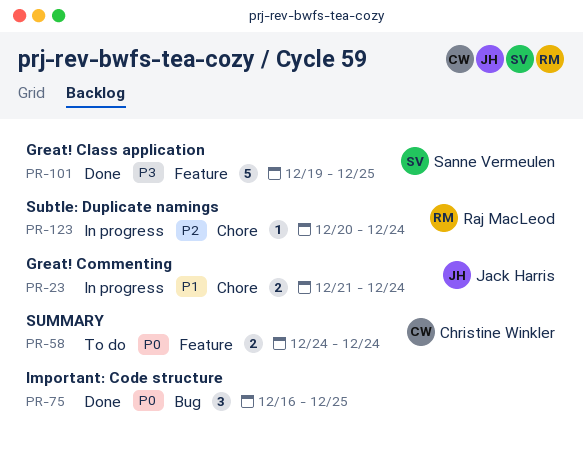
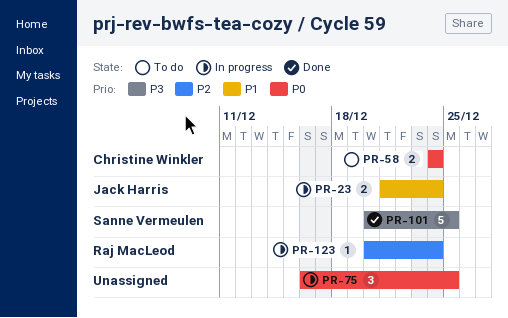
PR-75, status: Done -> In progress
PR-101, start: Dec 19 -> Dec 20

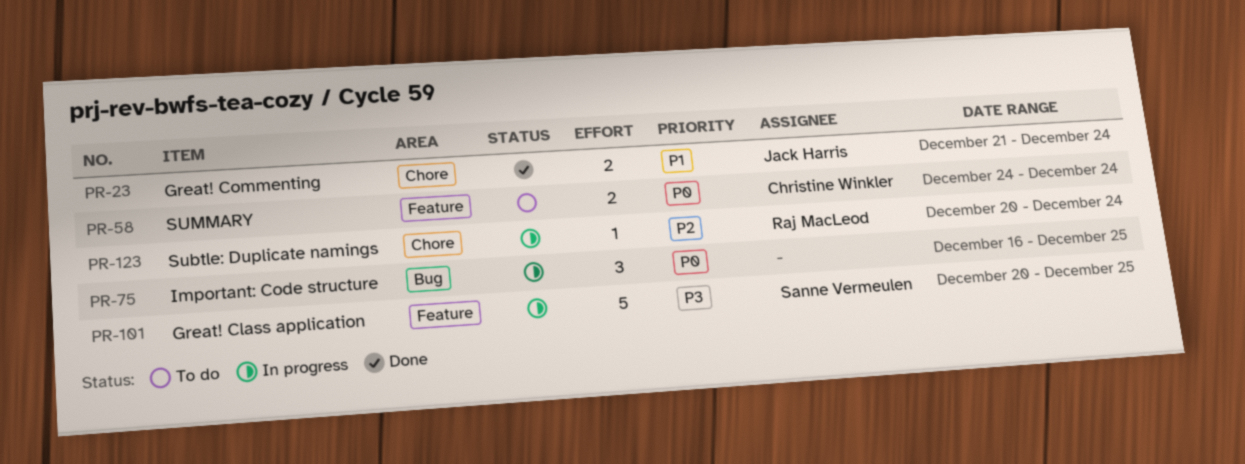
PR-23, status: In progress -> Done
PR-101, status: Done -> In progress

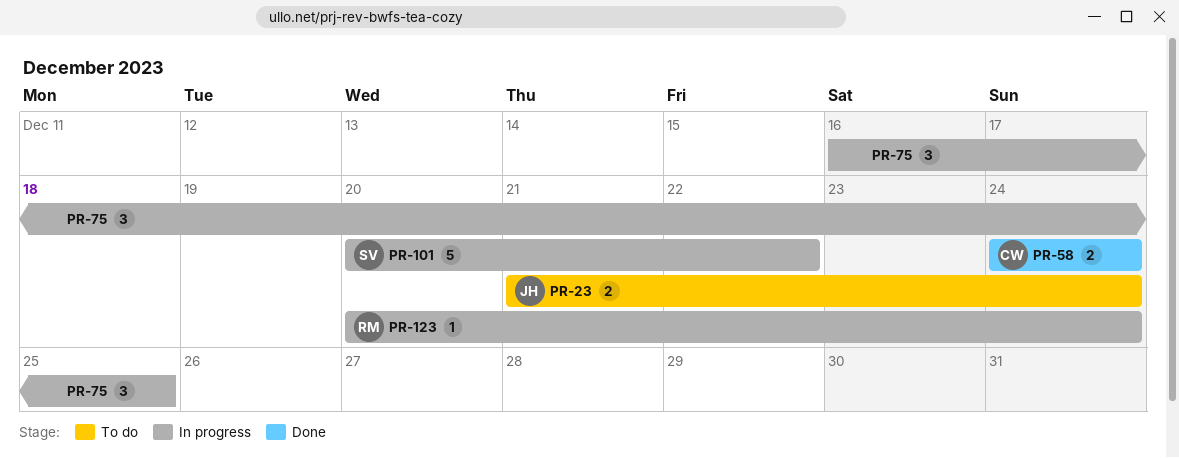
PR-23, status: Done -> To do
PR-58, status: To do -> Done
PR-101, due: Dec 25 -> Dec 22

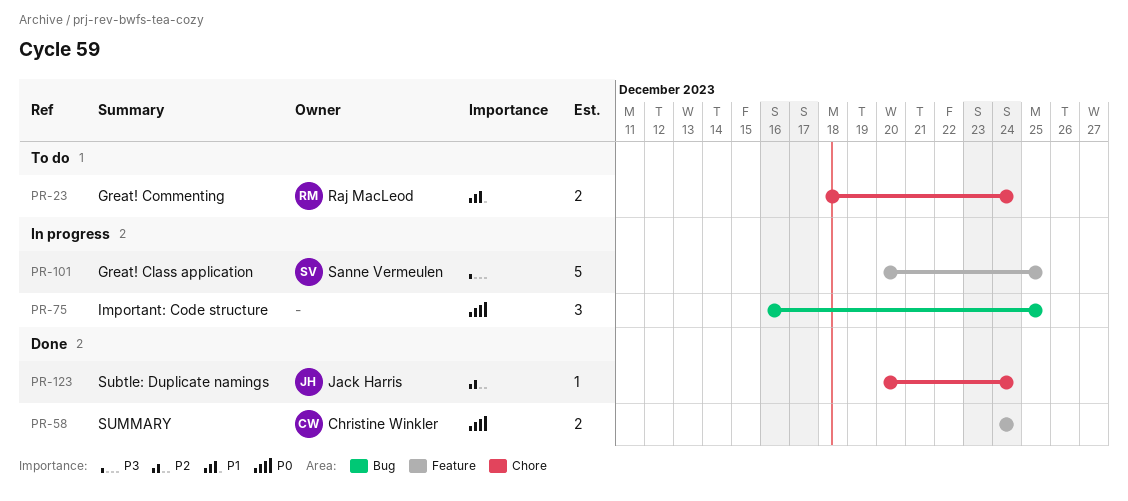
PR-23, owner: Jack Harris -> Raj MacLeod
PR-23, start: Dec 21 -> Dec 18
PR-101, due: Dec 22 -> Dec 25
PR-123, status: In progress -> Done
PR-123, owner: Raj MacLeod -> Jack Harris

